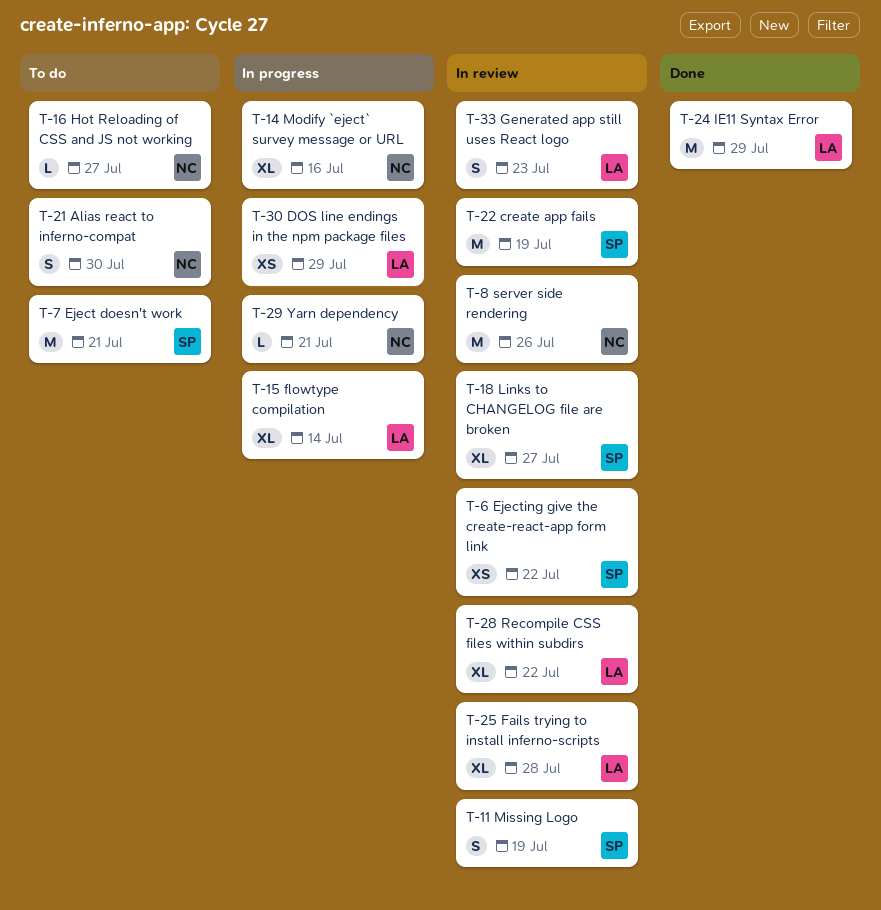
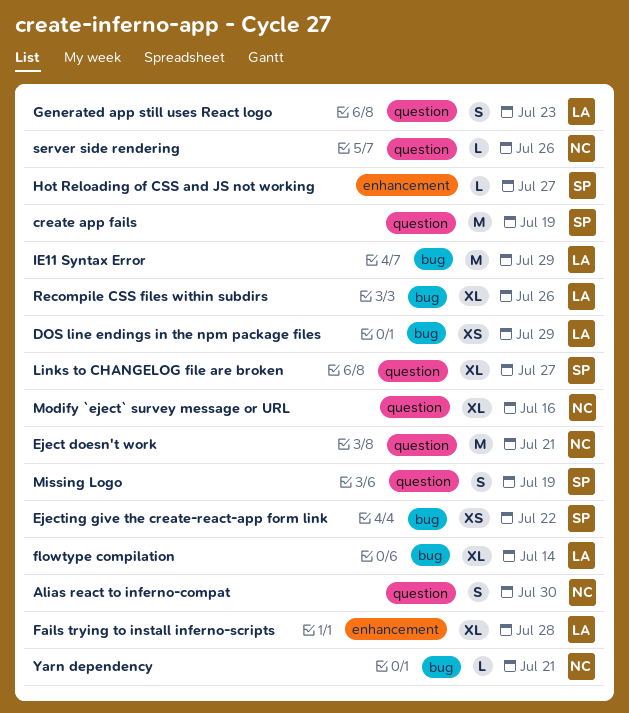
Eject doesn't work, owner: SP -> NC
Hot Reloading of CSS and JS not working, owner: NC -> SP
Recompile CSS files within subdirs, due: Jul 22 -> Jul 26
server side rendering, estimate: M -> L

